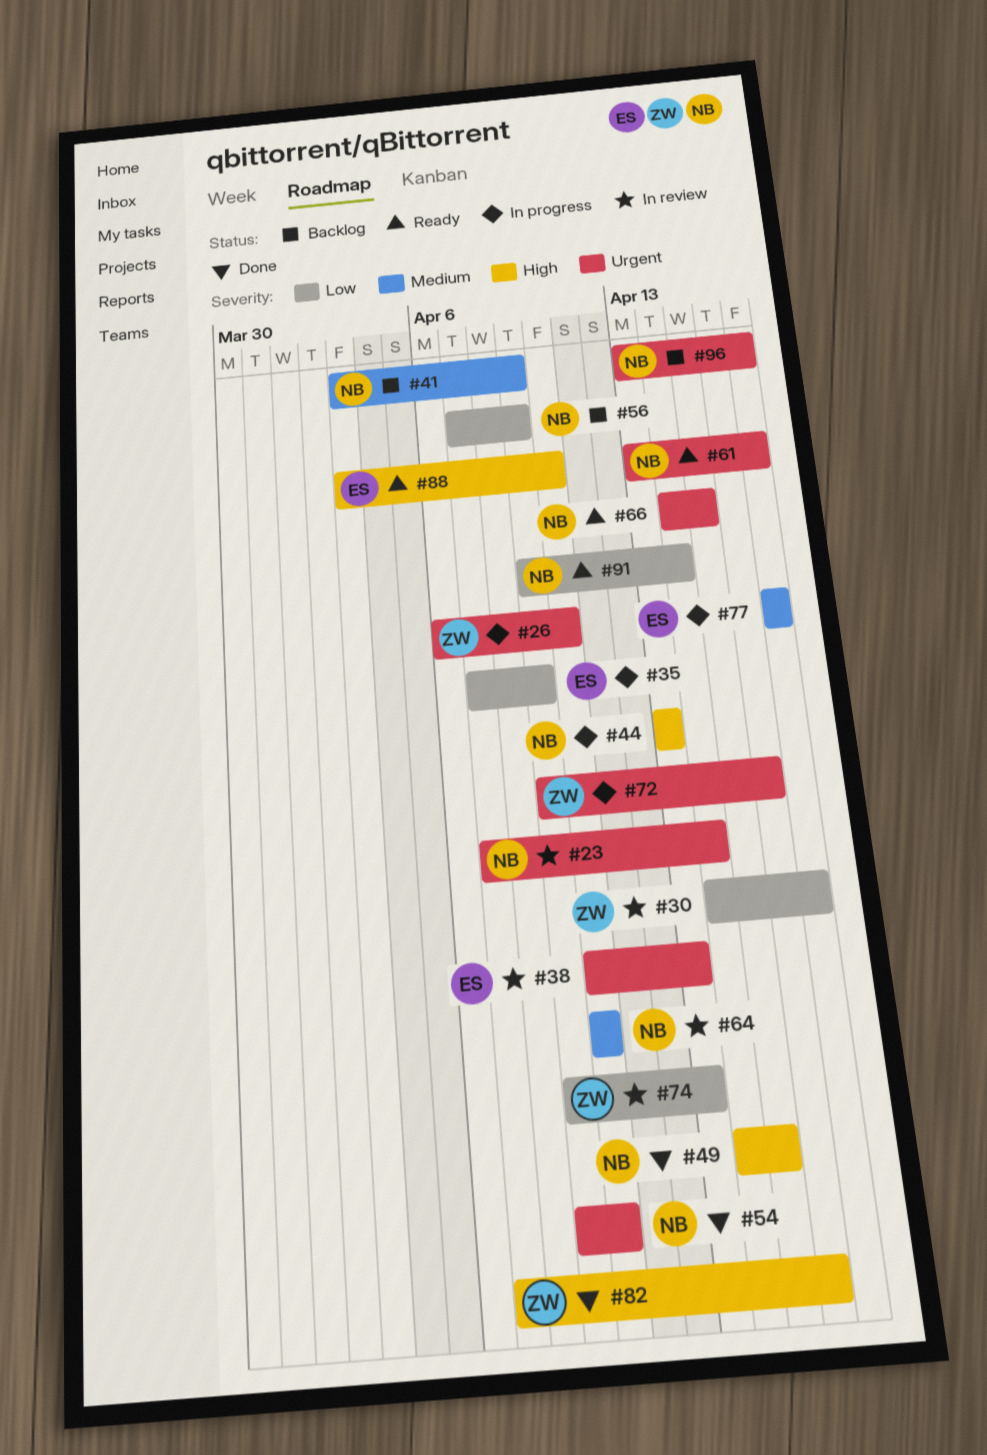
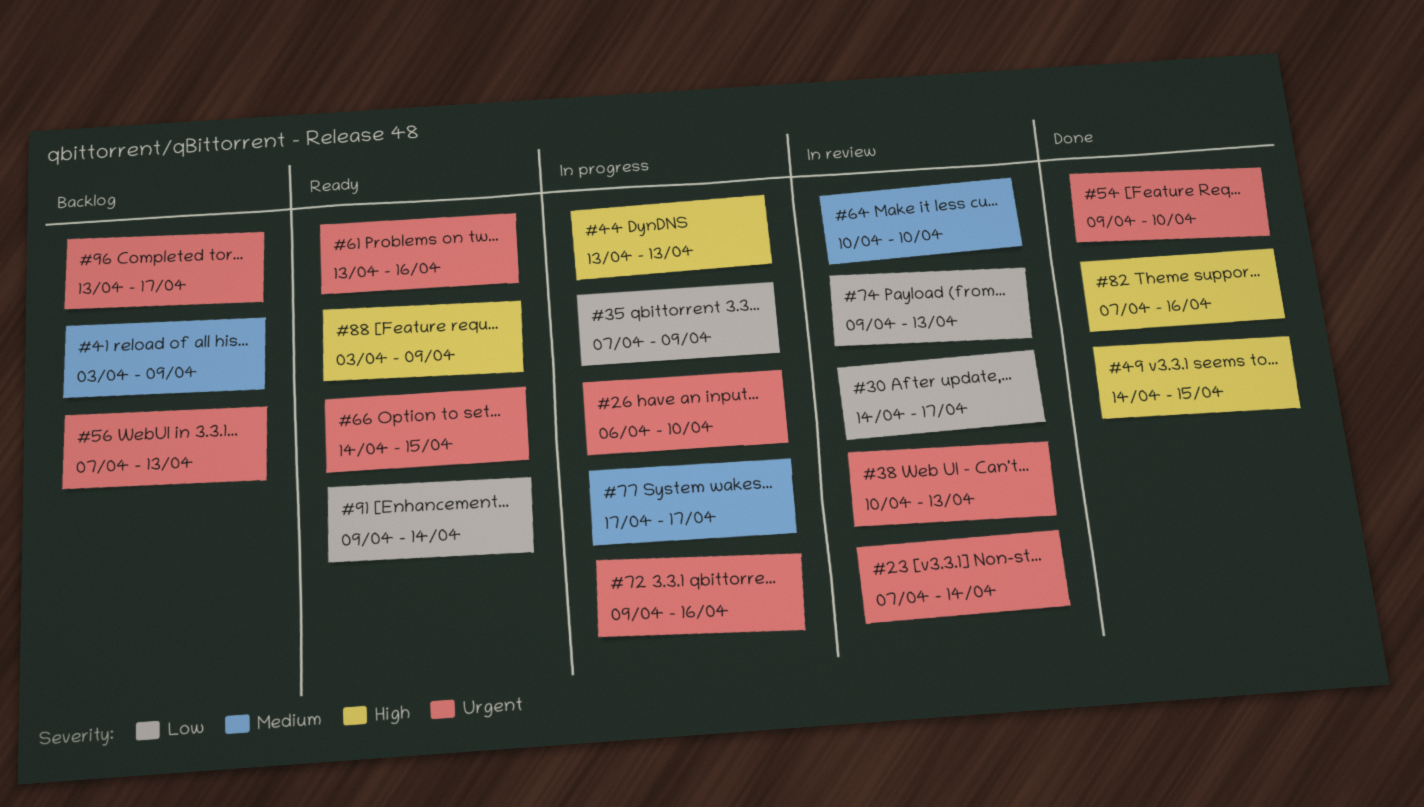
#56, priority: Low -> Urgent
#56, due: Apr 9 -> Apr 13
#61, due: Apr 17 -> Apr 16
#88, due: Apr 10 -> Apr 9

